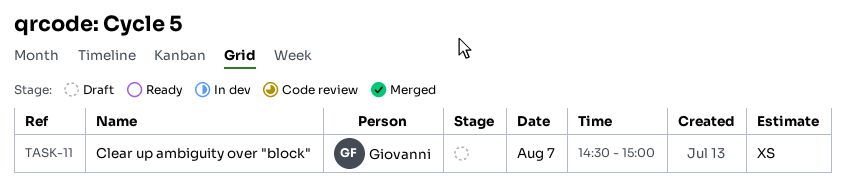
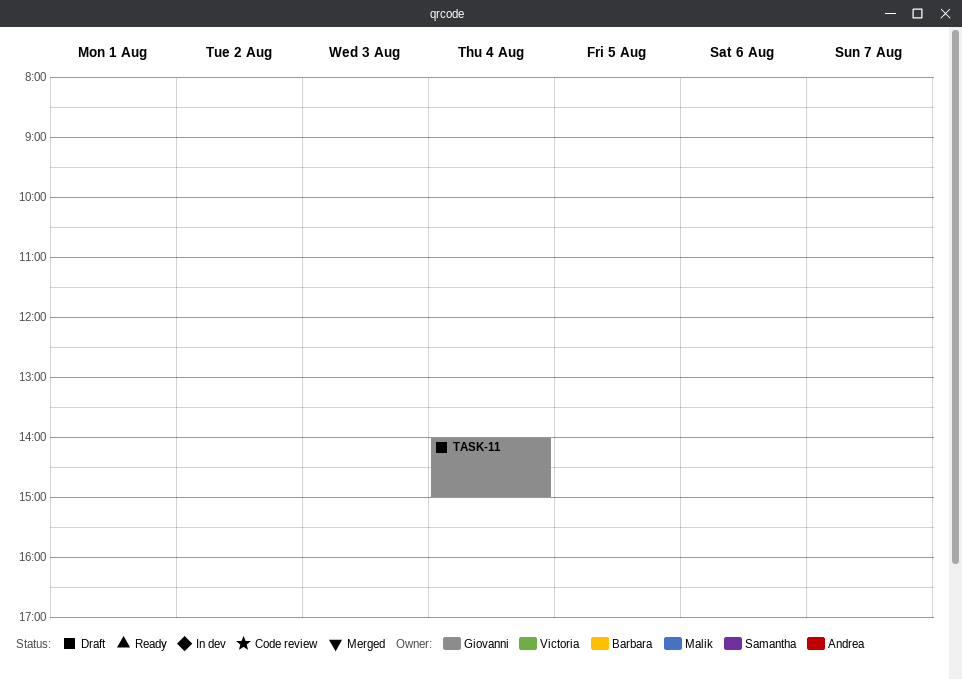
TASK-11, day: Aug 7 -> Aug 4
TASK-11, begins: 14:30 -> 14:00

